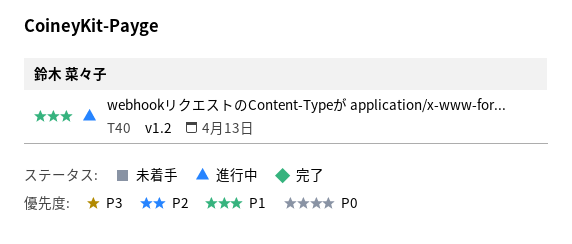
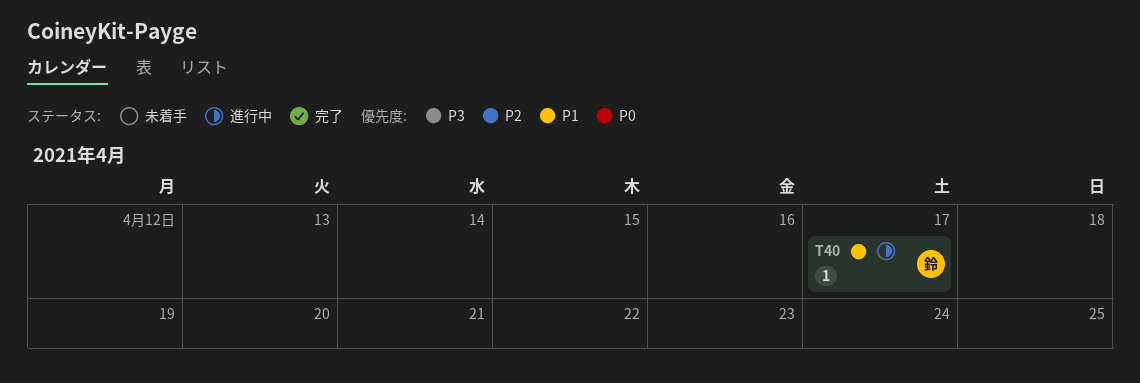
T40, due: Apr 13 -> Apr 17

